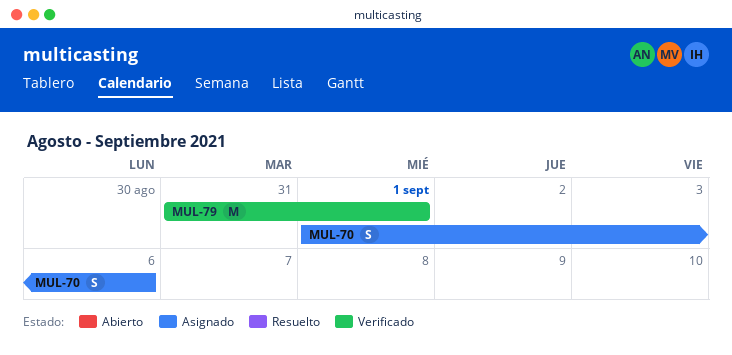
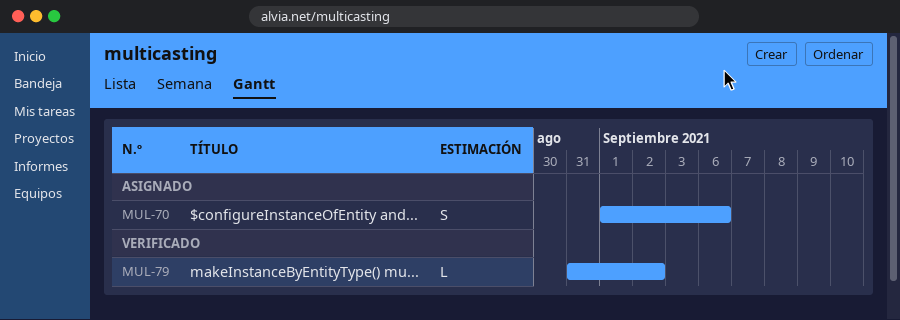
MUL-79, estimate: M -> L
MUL-79, due: Sep 1 -> Sep 2

